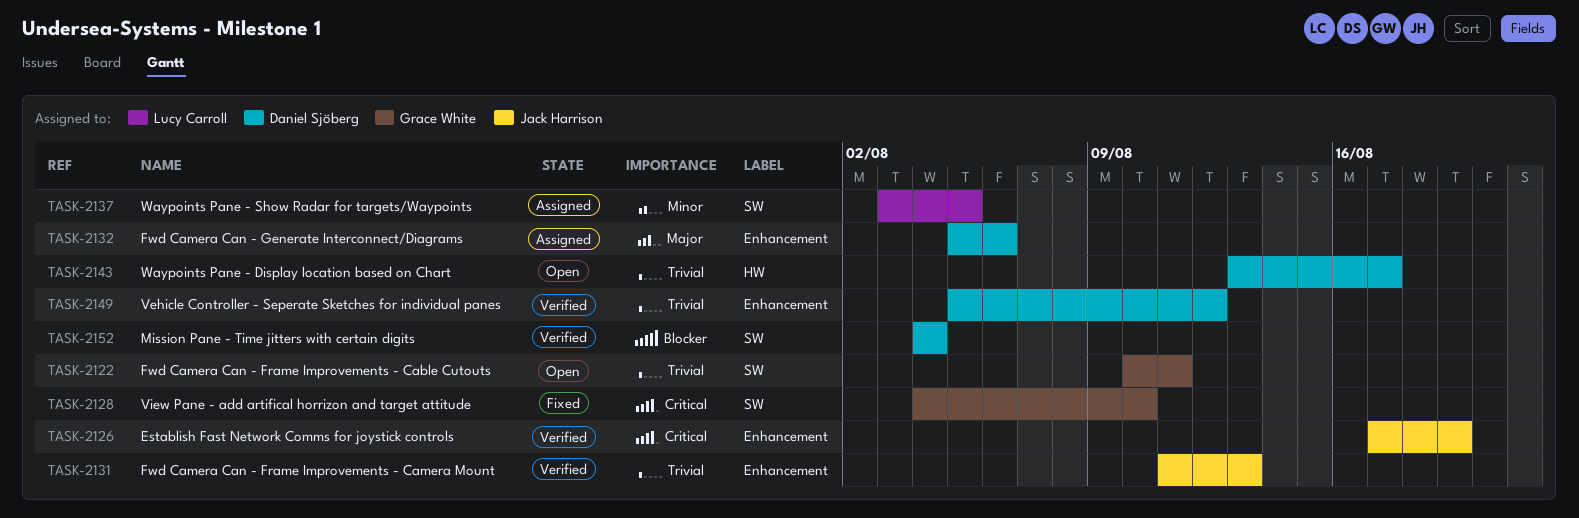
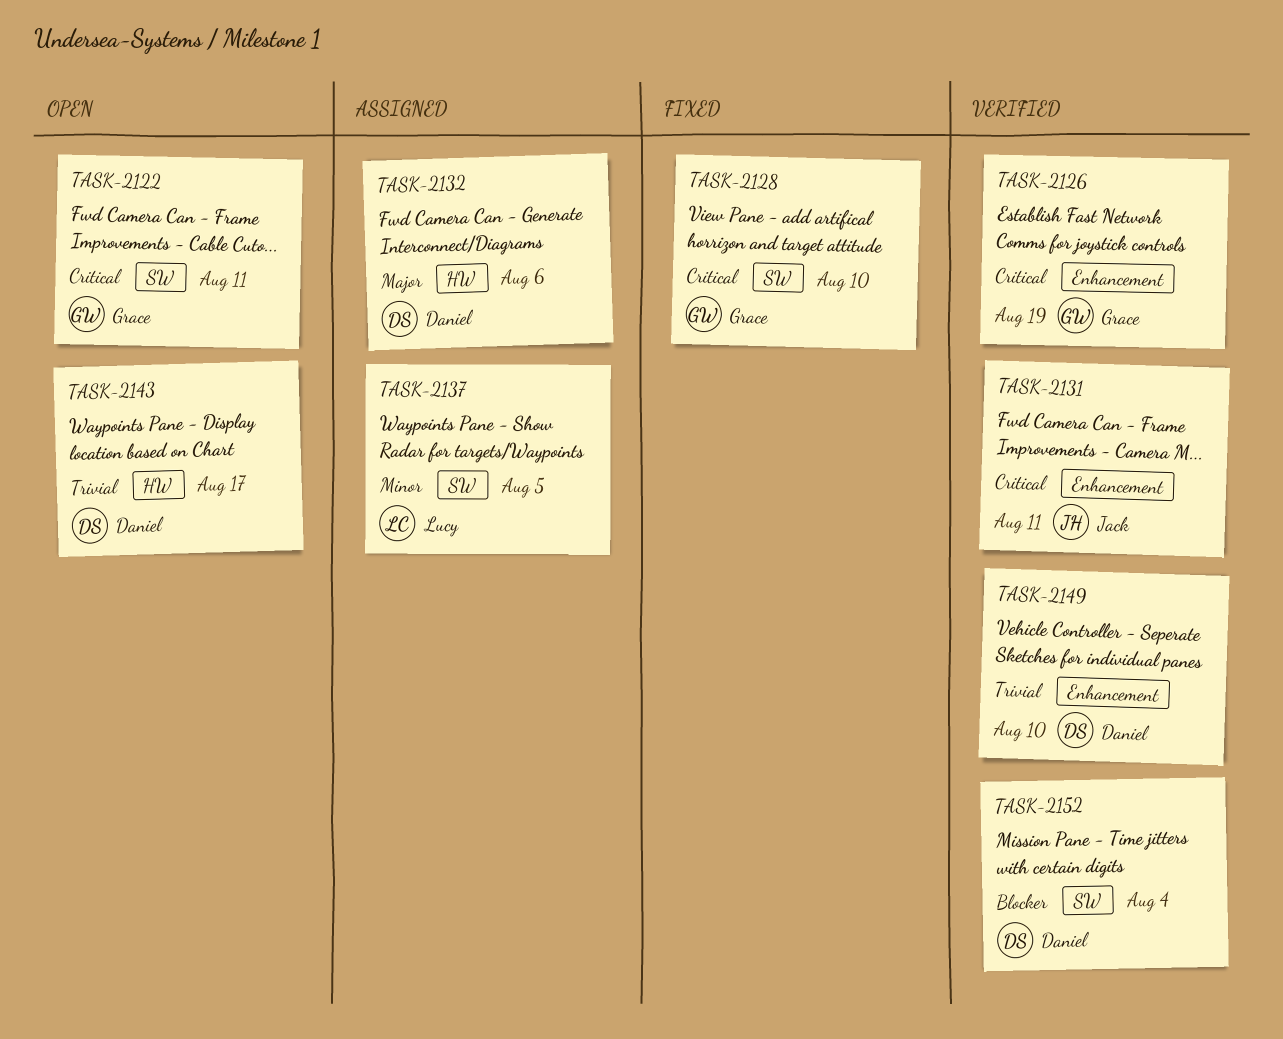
TASK-2122, priority: Trivial -> Critical
TASK-2126, owner: Jack Harrison -> Grace White
TASK-2131, priority: Trivial -> Critical
TASK-2131, due: Aug 13 -> Aug 11
TASK-2132, label: Enhancement -> HW
TASK-2149, due: Aug 12 -> Aug 10

